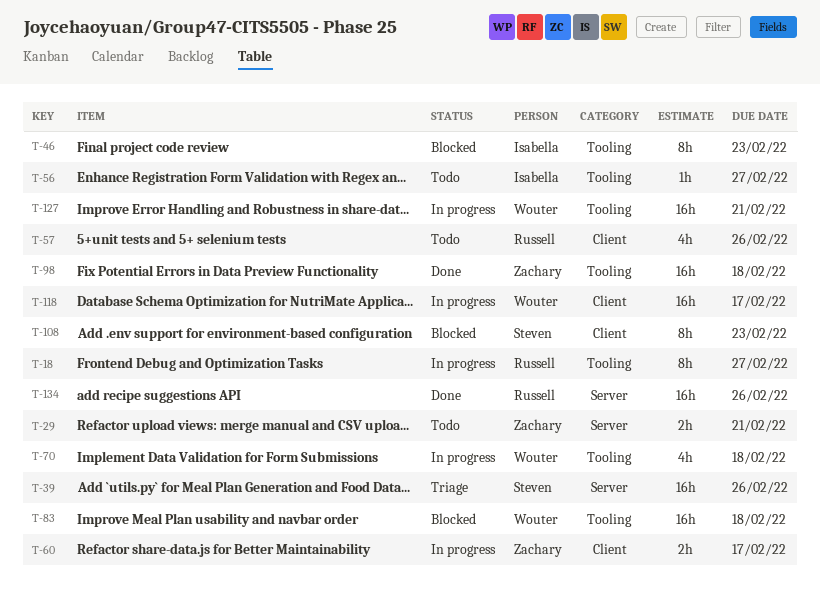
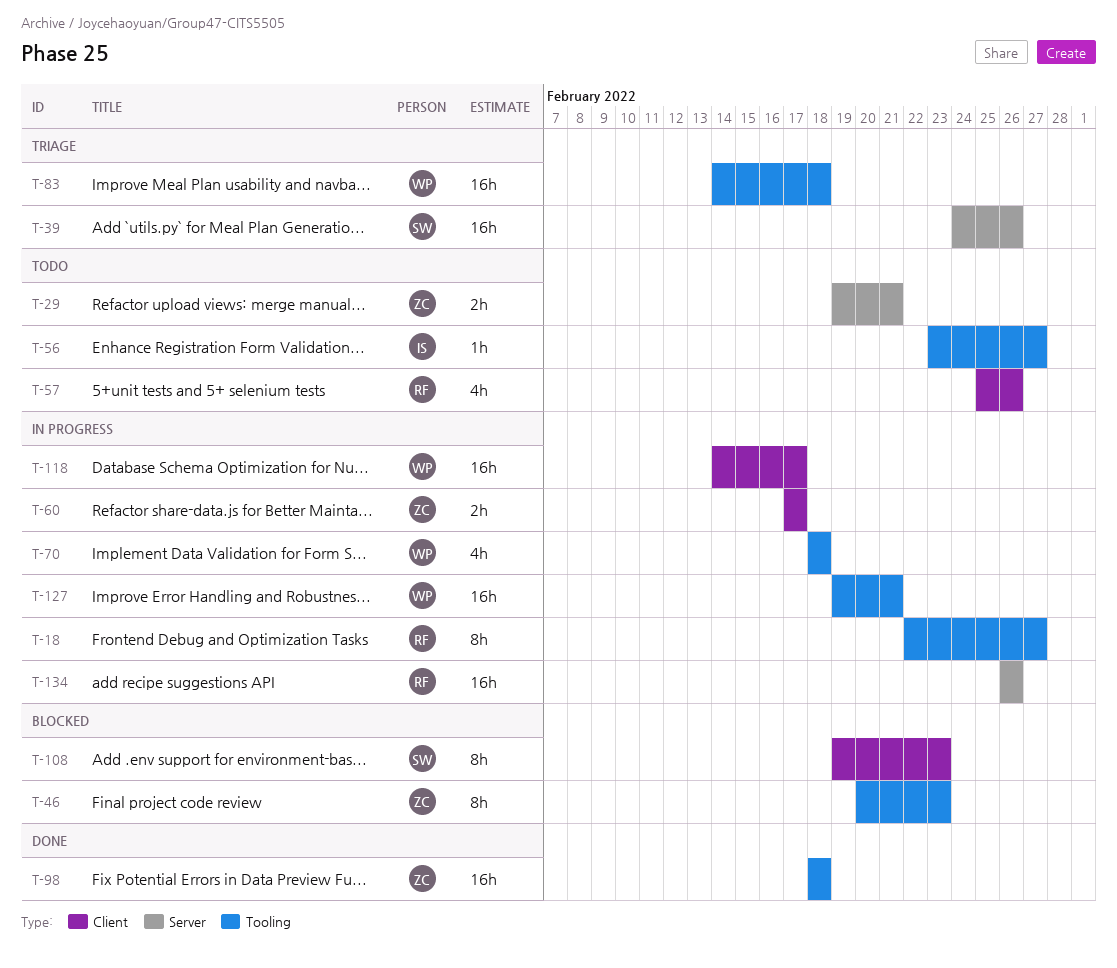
T-46, owner: Isabella -> Zachary
T-83, status: Blocked -> Triage
T-134, status: Done -> In progress

